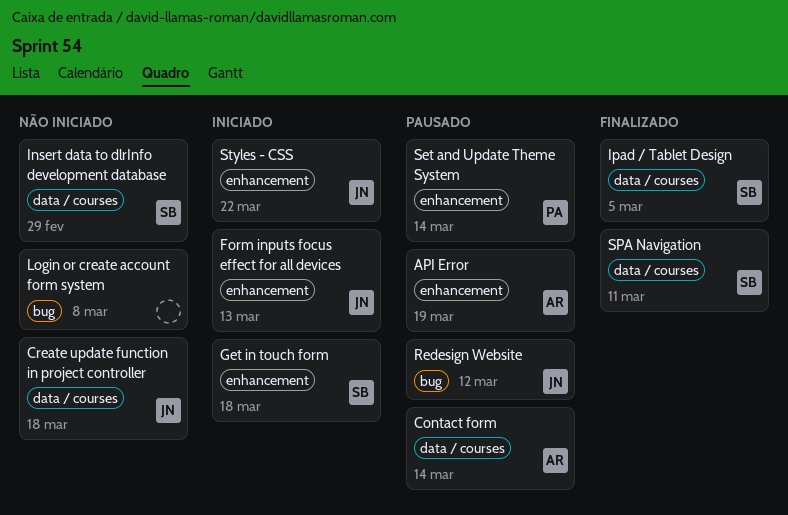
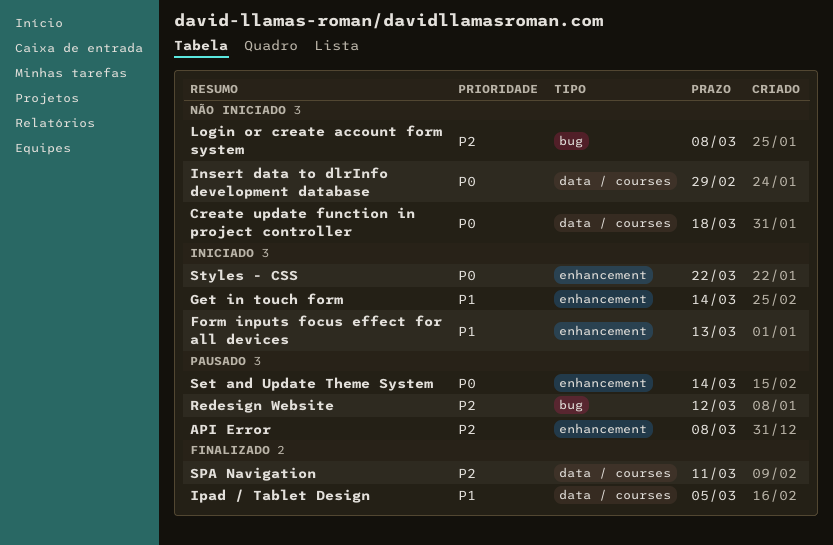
API Error, due: Mar 19 -> Mar 8
Contact form: present -> none
Get in touch form, due: Mar 18 -> Mar 14

